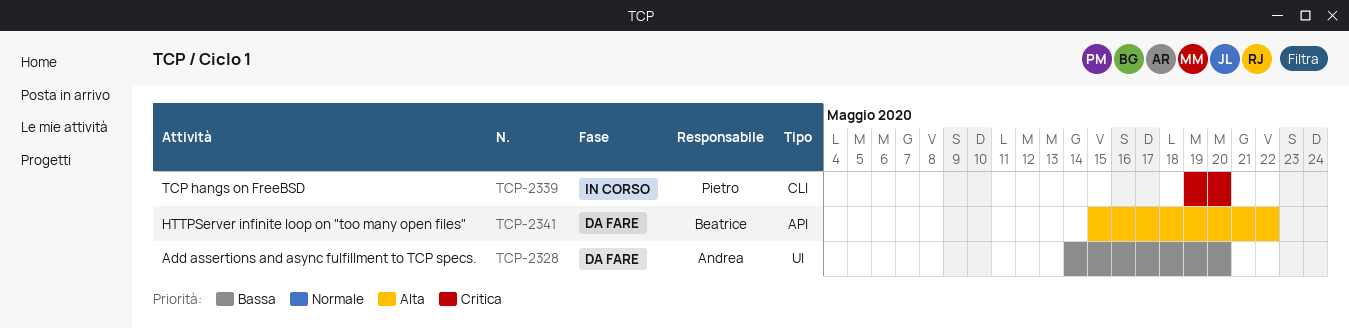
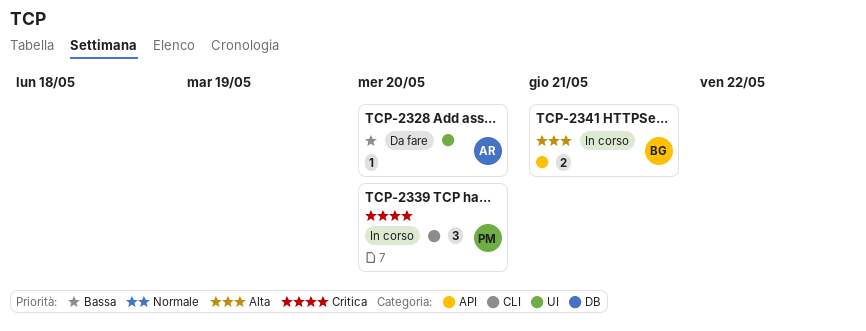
TCP-2341, status: Da fare -> In corso
TCP-2341, due: May 22 -> May 21

